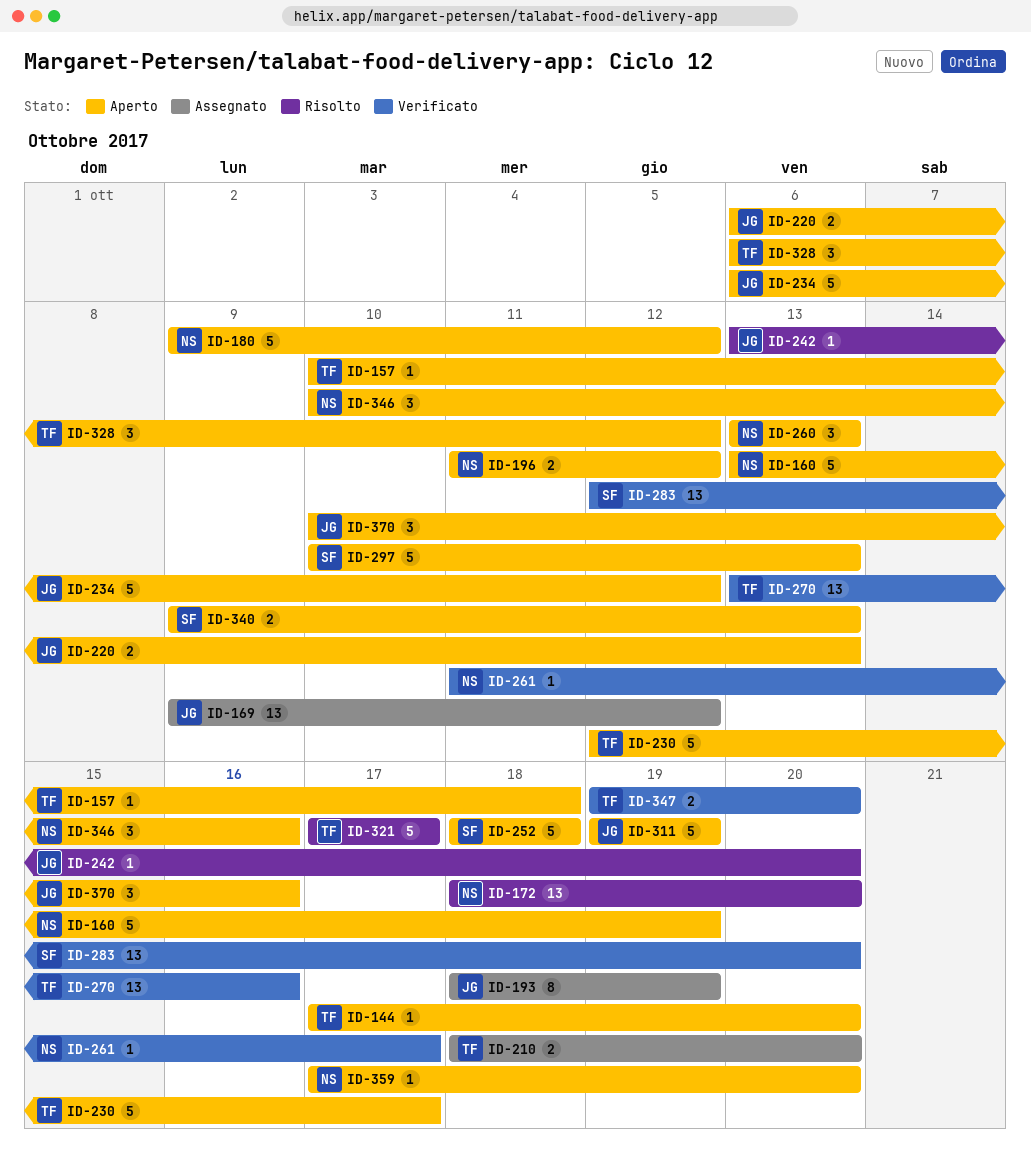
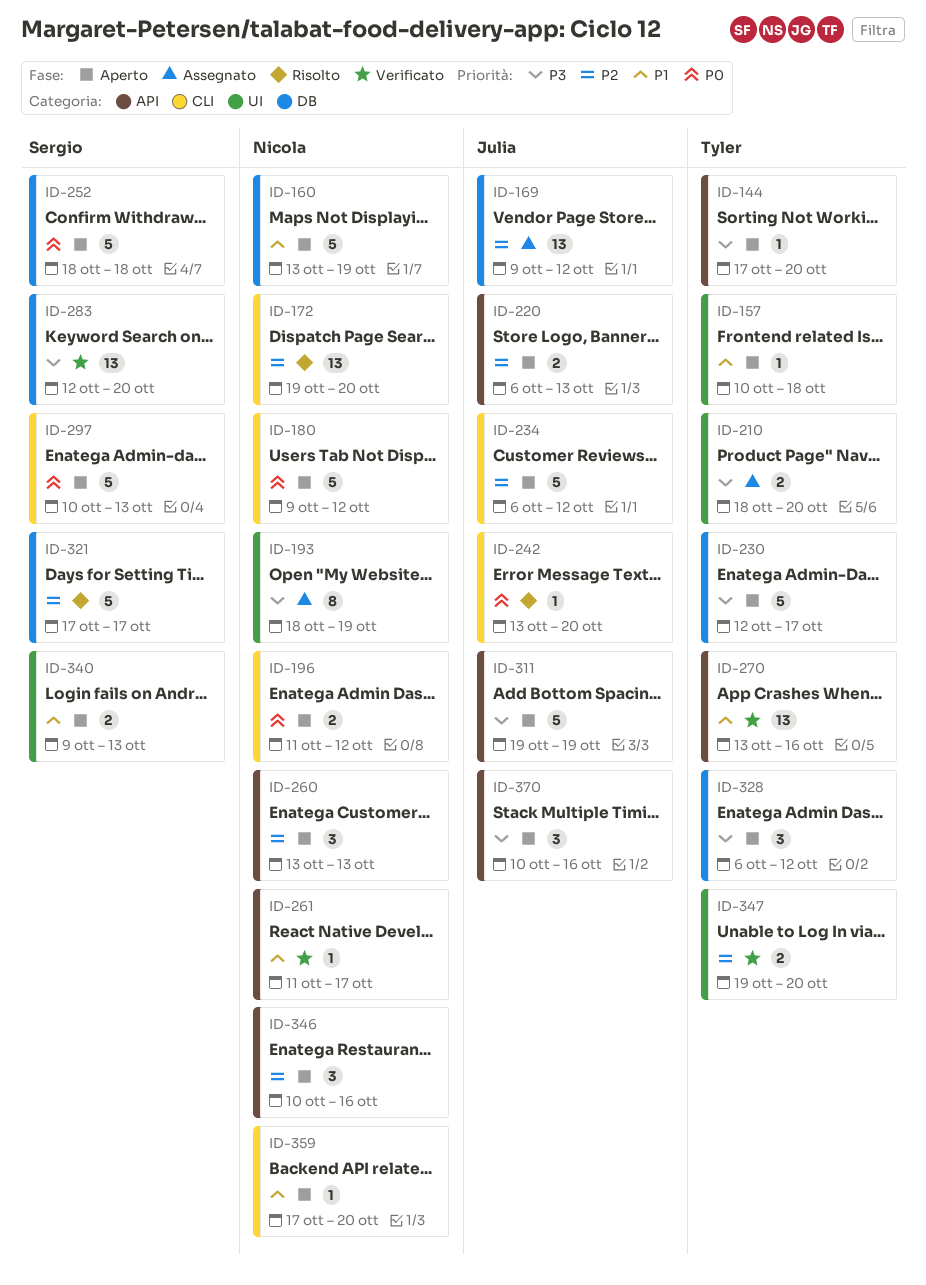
ID-172, start: Oct 18 -> Oct 19
ID-193, owner: Julia -> Nicola
ID-321, owner: Tyler -> Sergio

